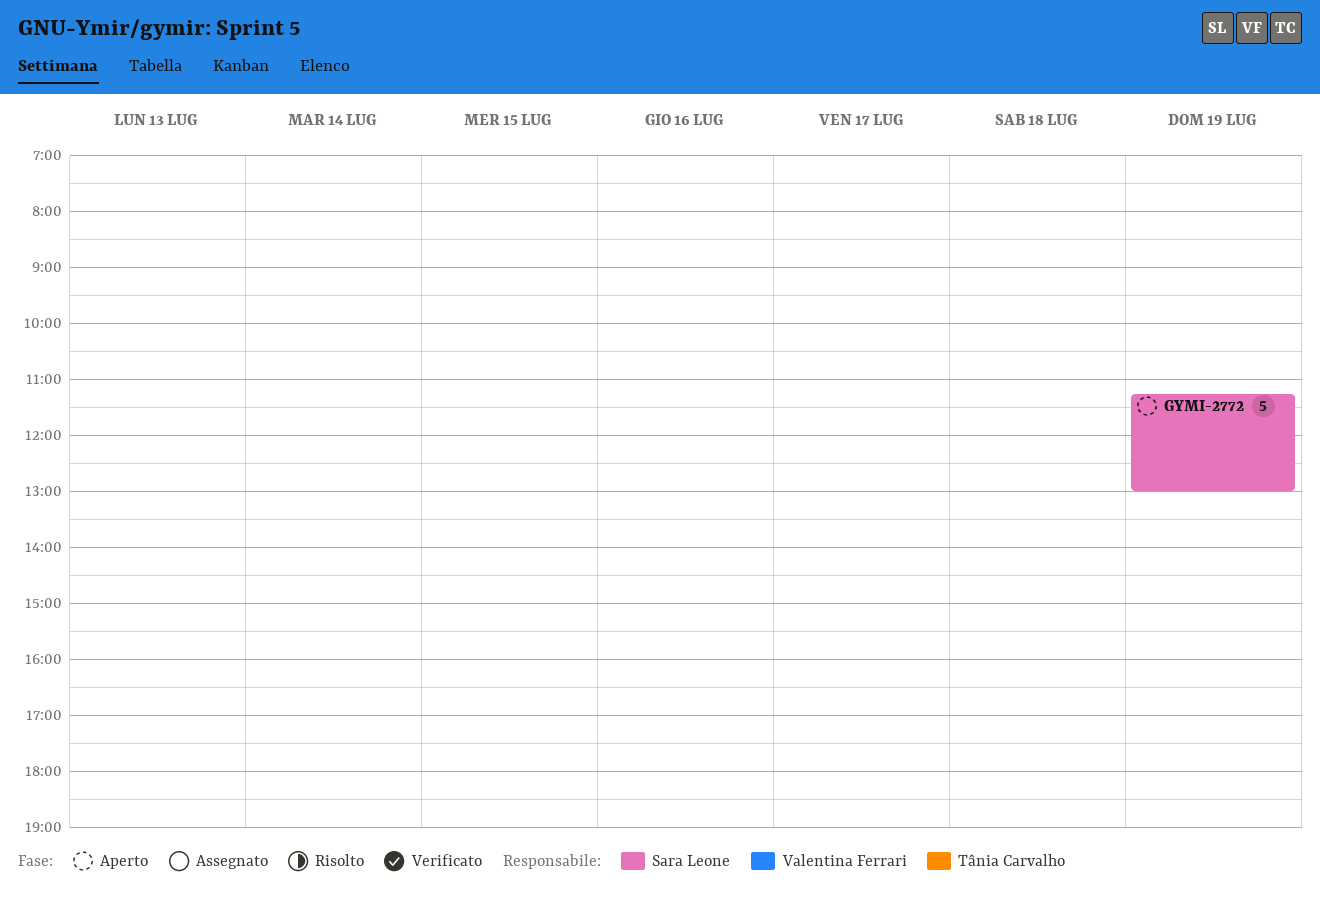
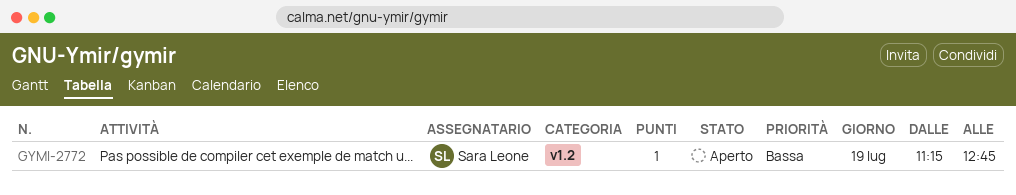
GYMI-2772, estimate: 5 -> 1
GYMI-2772, ends: 13:00 -> 12:45

